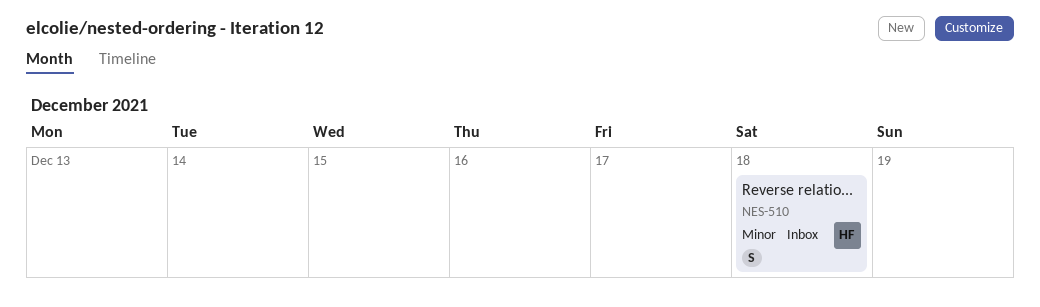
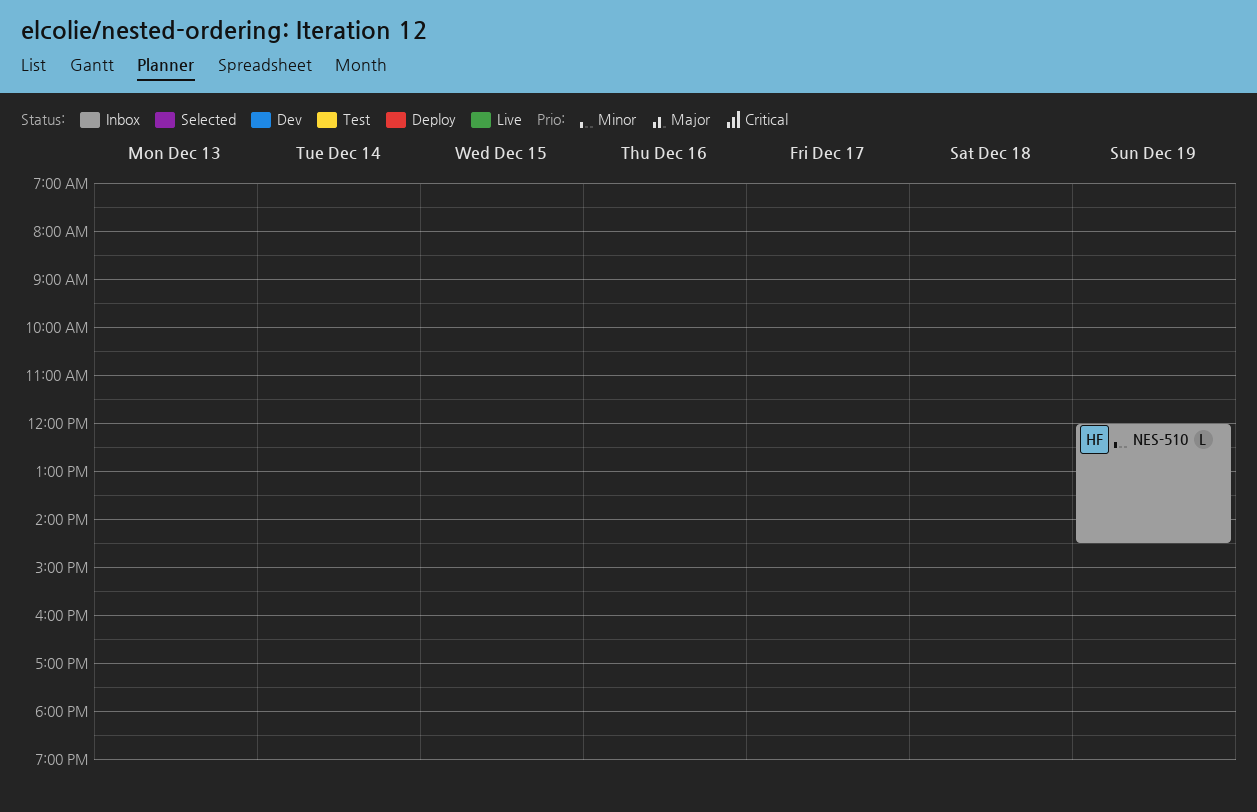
NES-510, estimate: S -> L
NES-510, day: Dec 18 -> Dec 19

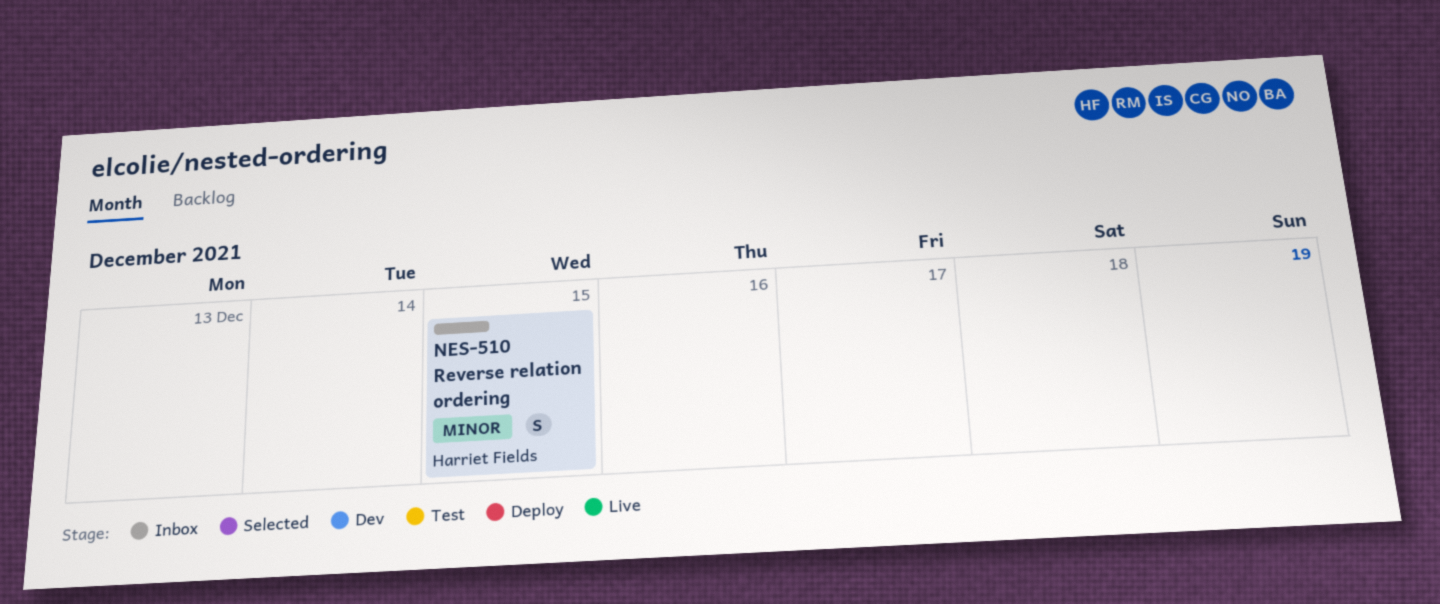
NES-510, estimate: L -> S
NES-510, day: Dec 19 -> Dec 15

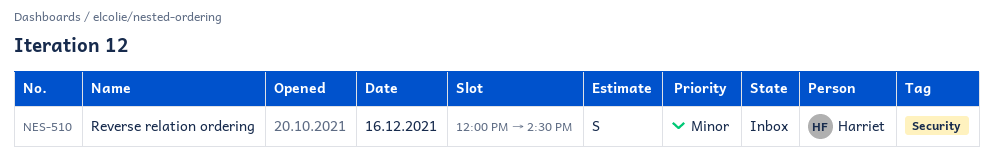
NES-510, day: Dec 15 -> Dec 16

